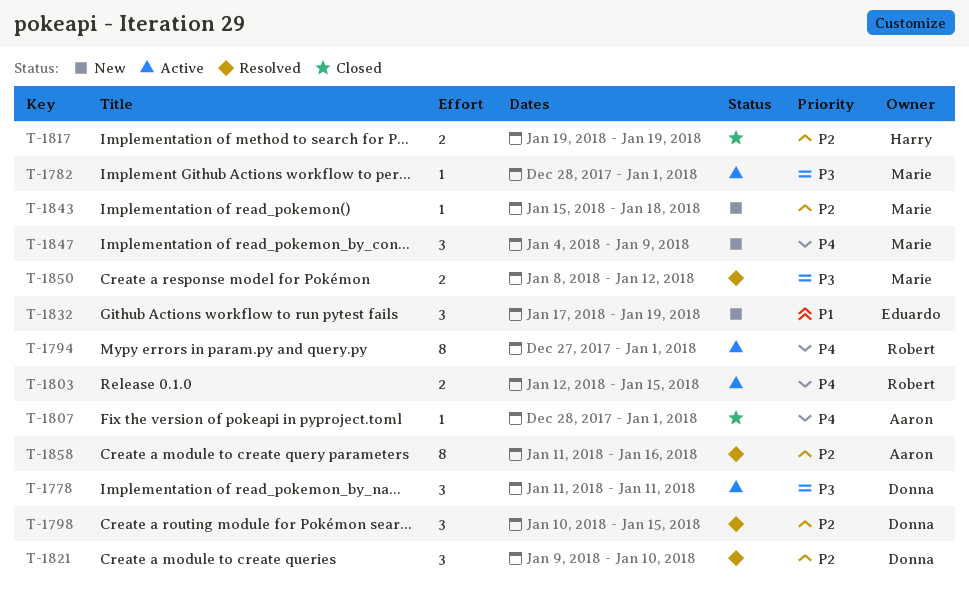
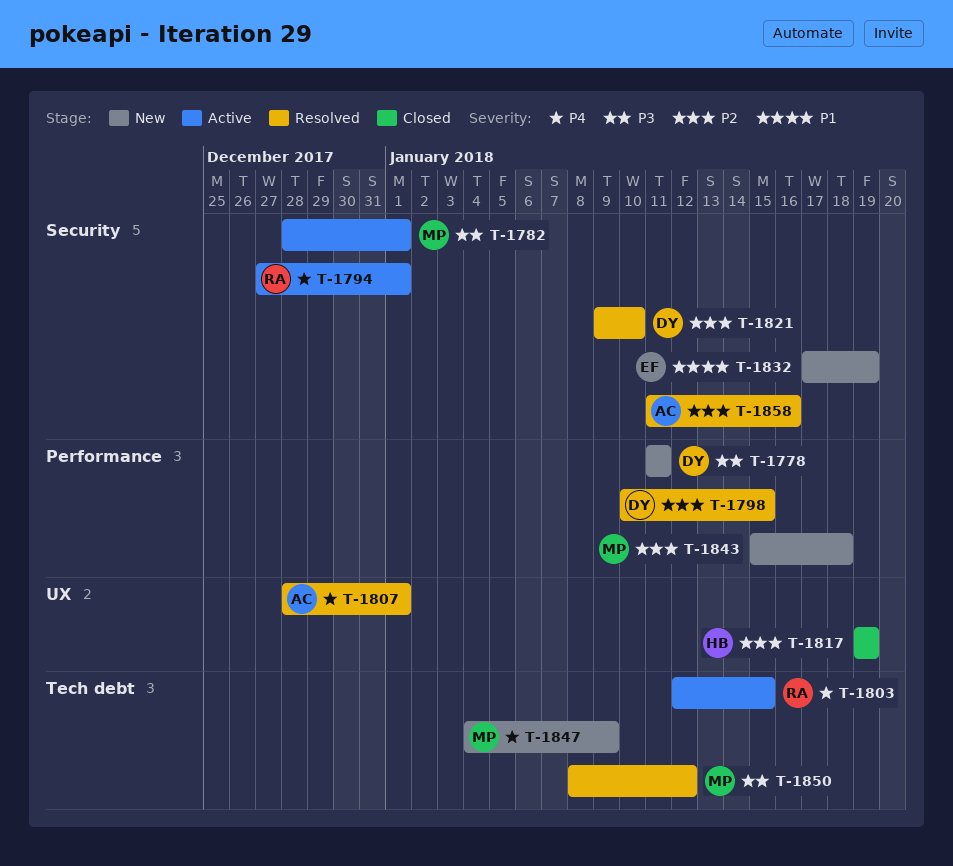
T-1778, status: Active -> New
T-1807, status: Closed -> Resolved

